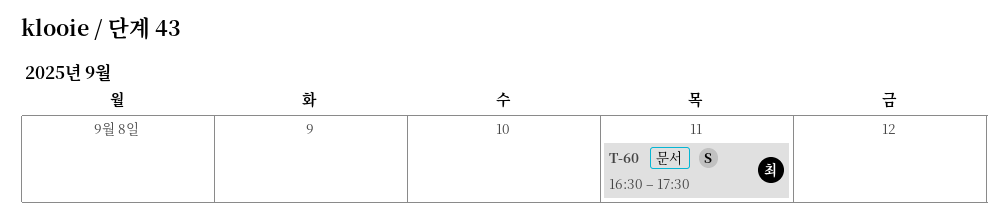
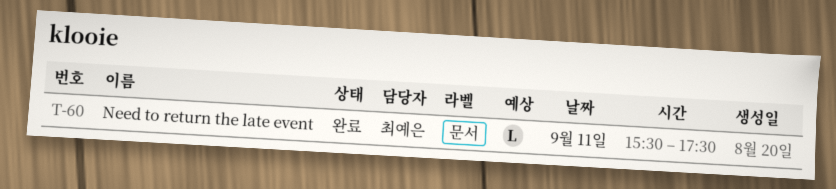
T-60, estimate: S -> L
T-60, begins: 16:30 -> 15:30

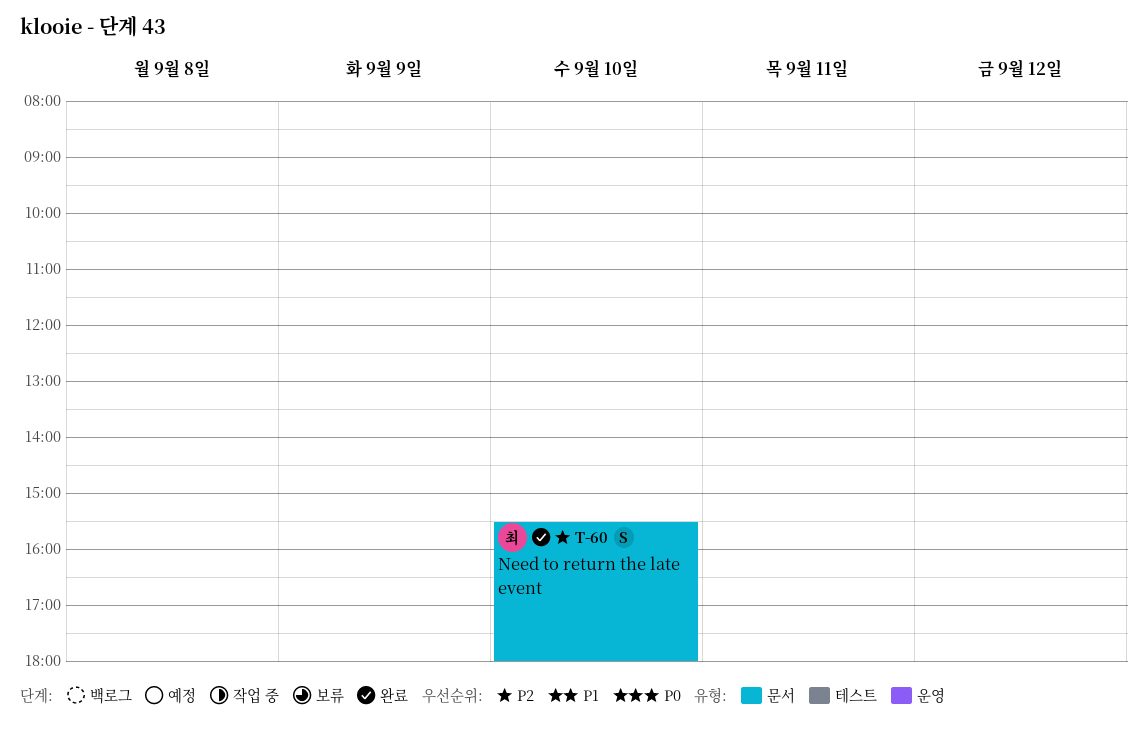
T-60, estimate: L -> S
T-60, day: Sep 11 -> Sep 10
T-60, ends: 17:30 -> 18:00

